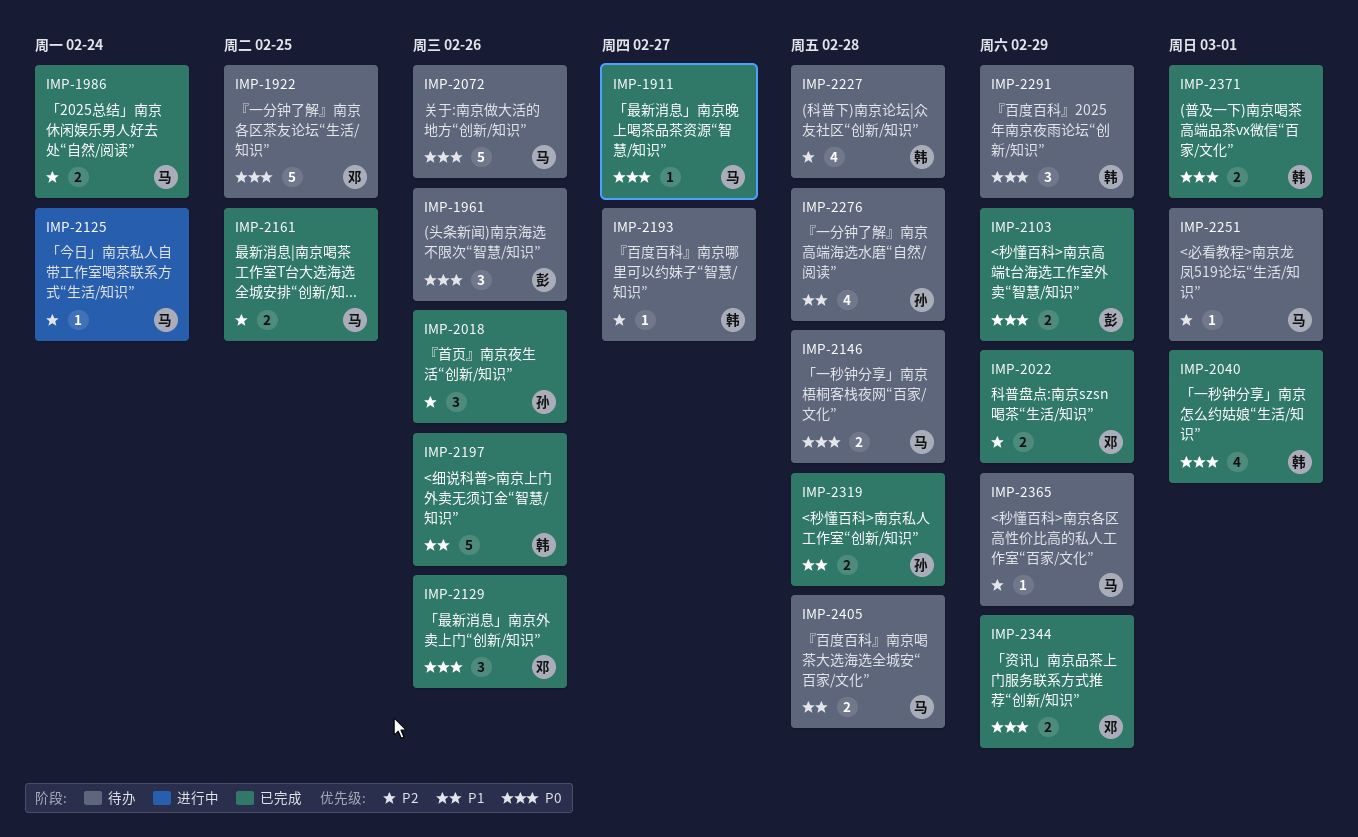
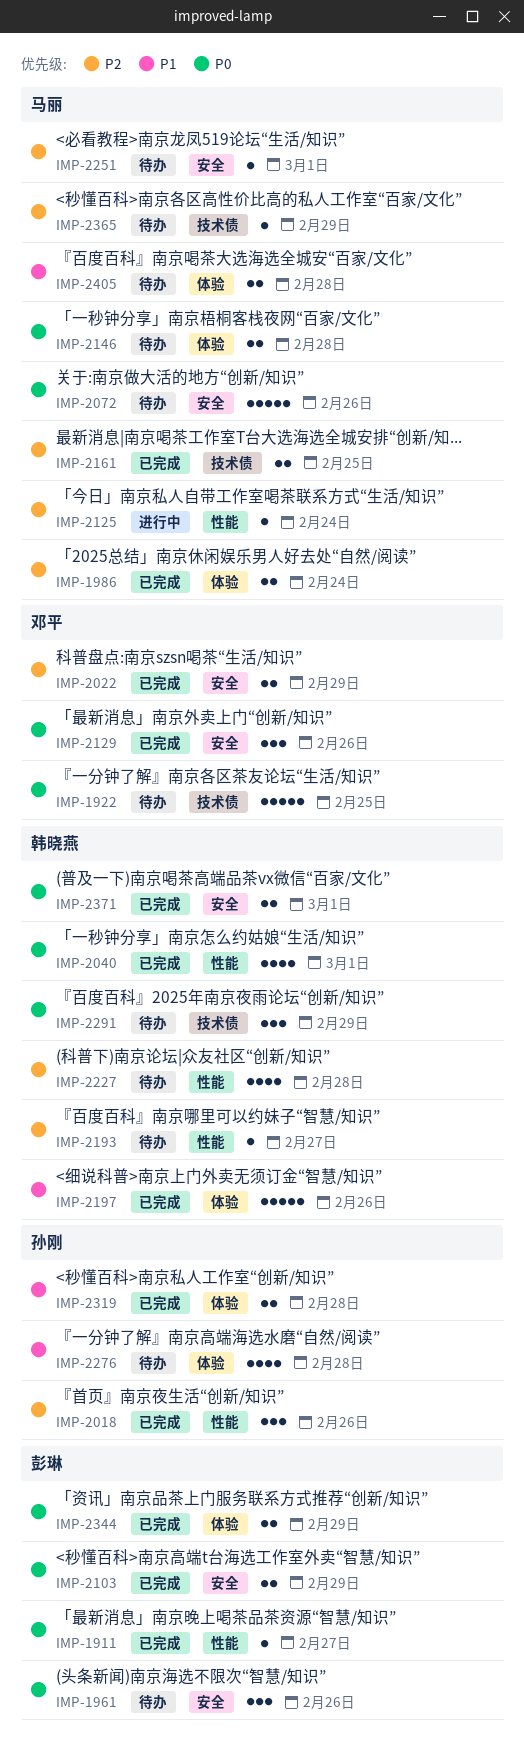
IMP-1911, owner: 马丽 -> 彭琳
IMP-2344, owner: 邓平 -> 彭琳

